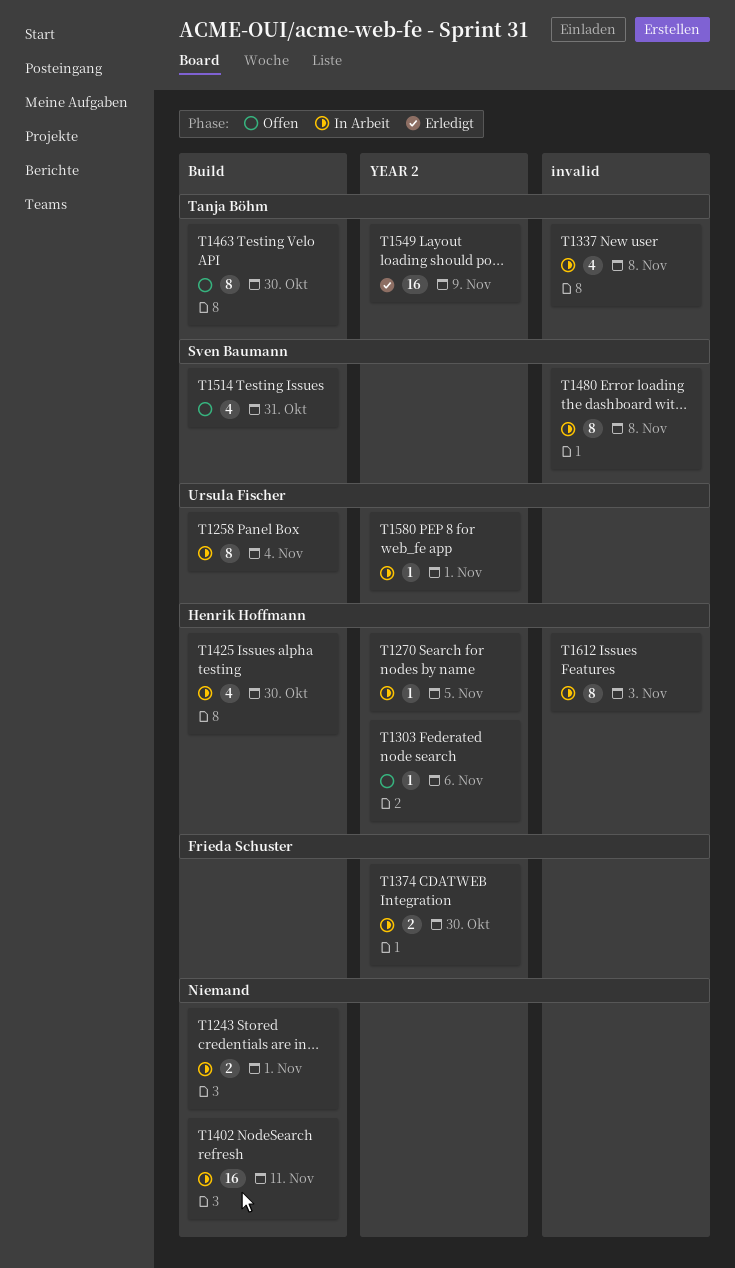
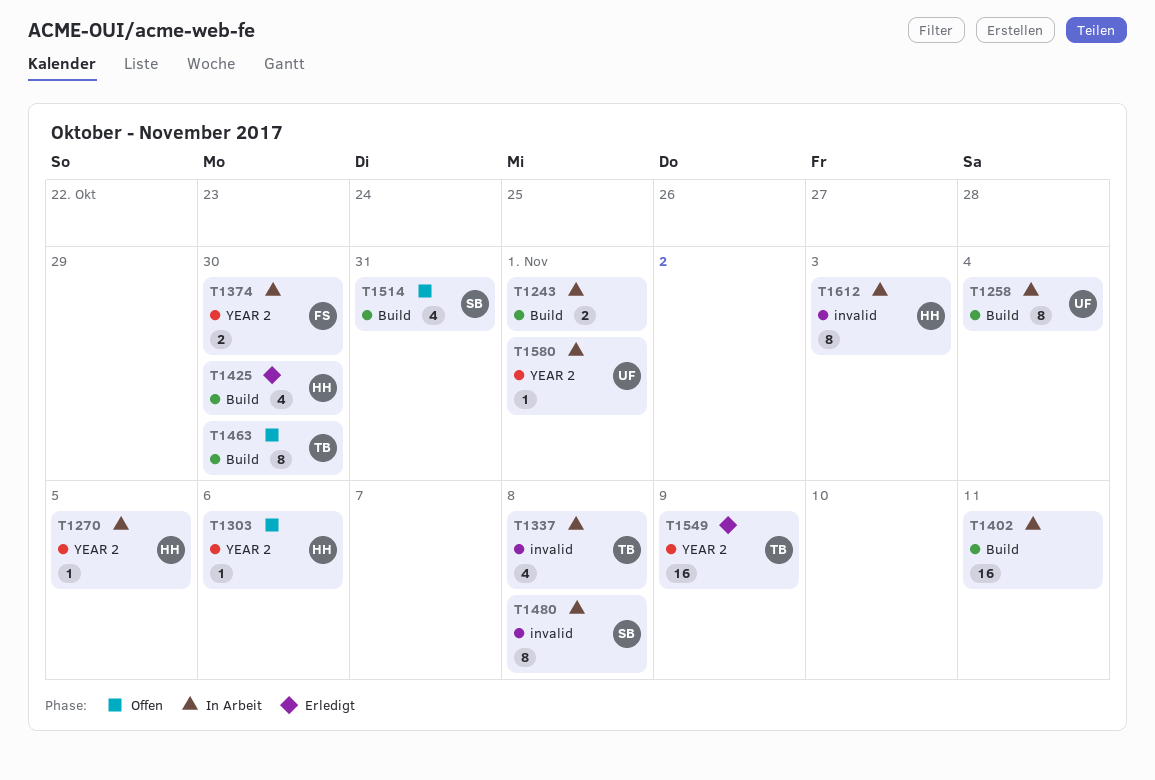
T1425, status: In Arbeit -> Erledigt

